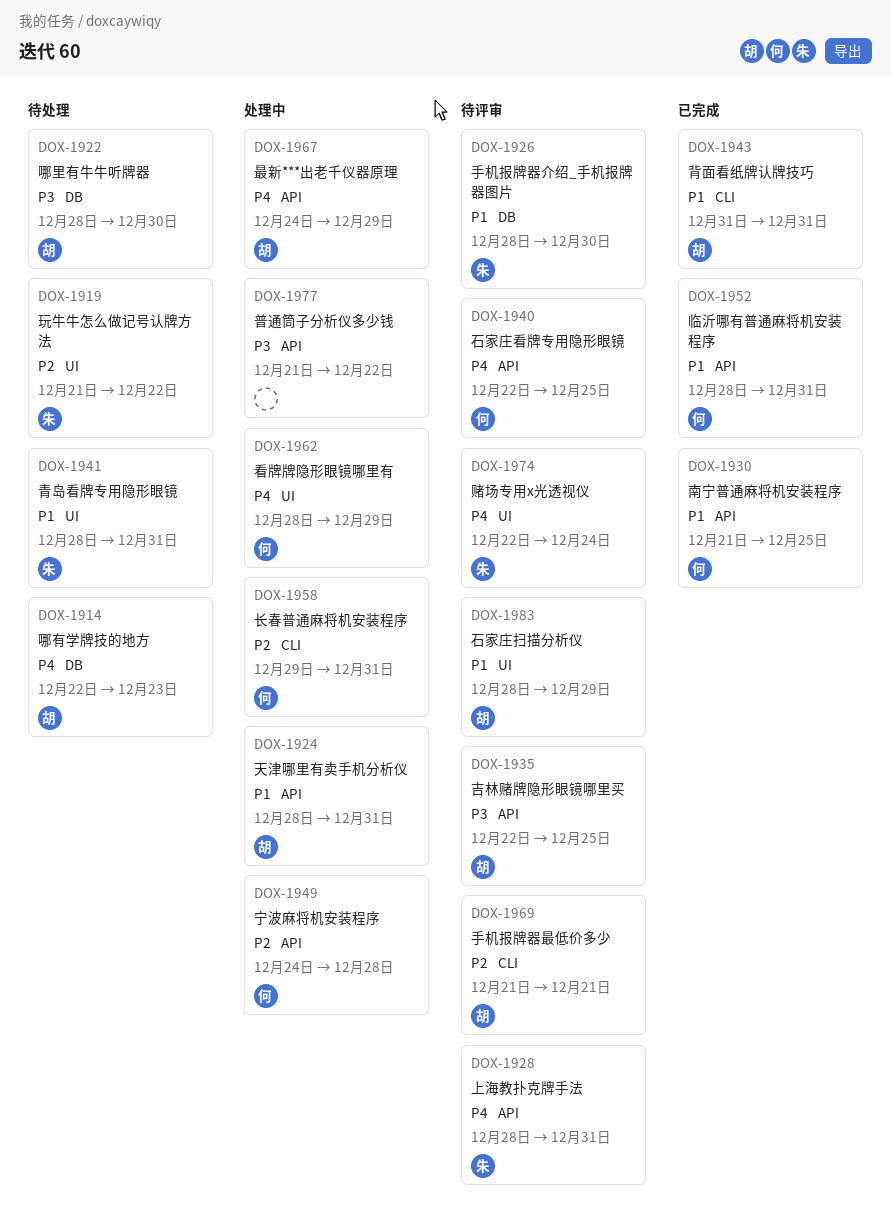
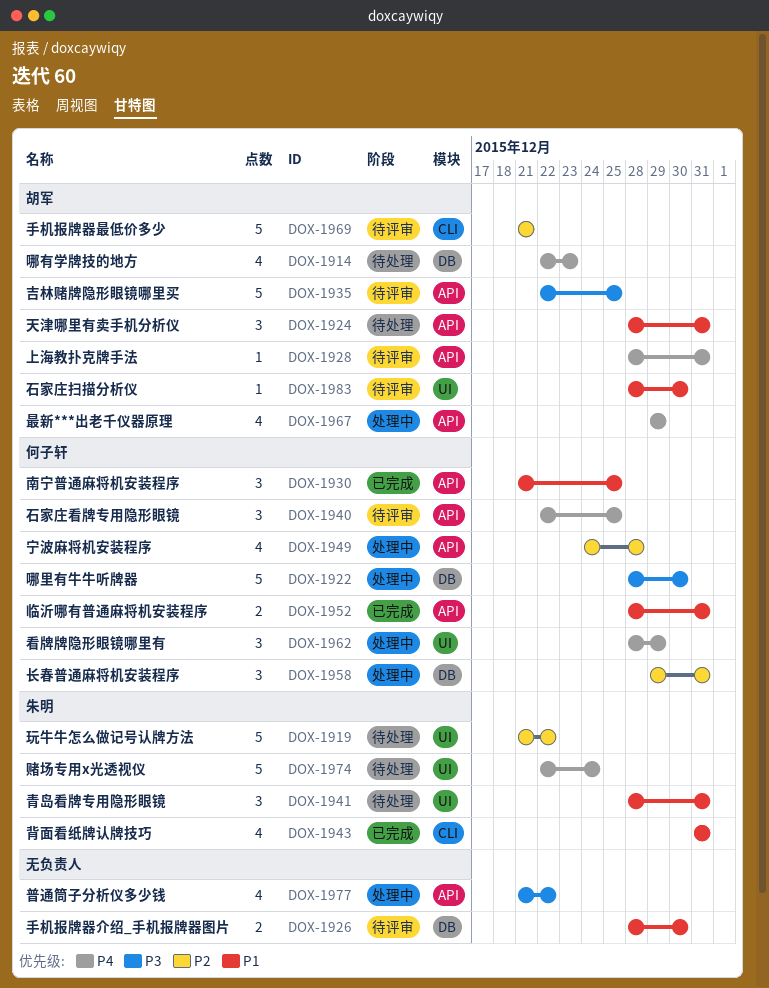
DOX-1922, status: 待处理 -> 处理中
DOX-1922, owner: 胡军 -> 何子轩
DOX-1924, status: 处理中 -> 待处理
DOX-1926, owner: 朱明 -> none
DOX-1928, owner: 朱明 -> 胡军
DOX-1943, owner: 胡军 -> 朱明
DOX-1958, label: CLI -> DB
DOX-1967, start: Dec 24 -> Dec 29
DOX-1974, status: 待评审 -> 待处理
DOX-1983, due: Dec 29 -> Dec 30

